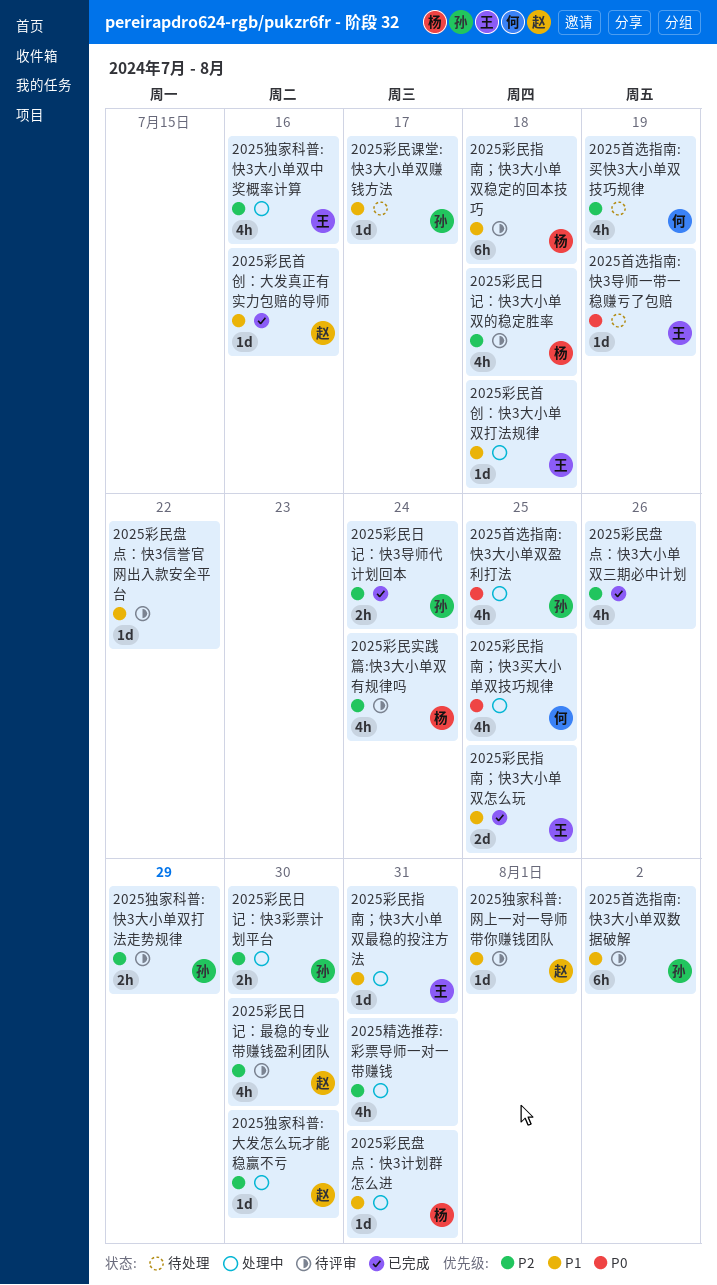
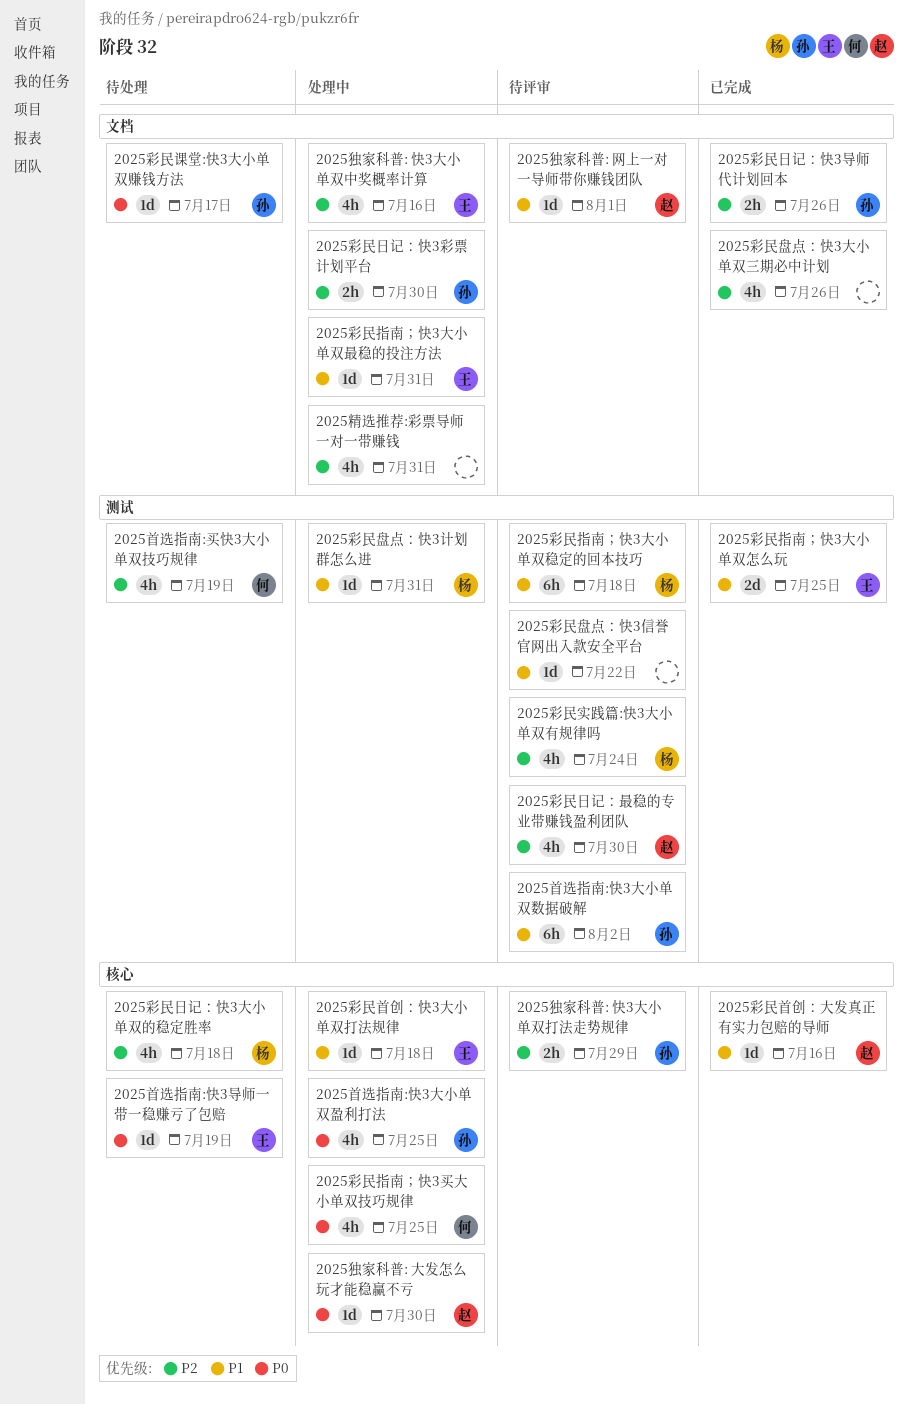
2025彩民日记：快3大小单双的稳定胜率, status: 待评审 -> 待处理
2025彩民日记：快3导师代计划回本, due: Jul 24 -> Jul 26
2025彩民课堂:快3大小单双赚钱方法, priority: P1 -> P0
2025独家科普: 大发怎么玩才能稳赢不亏, priority: P2 -> P0

